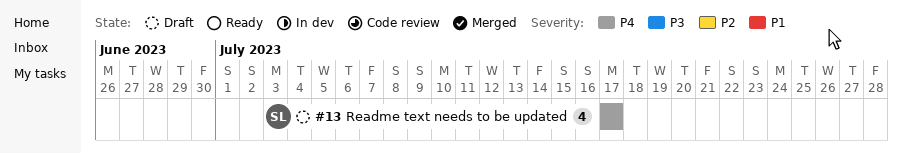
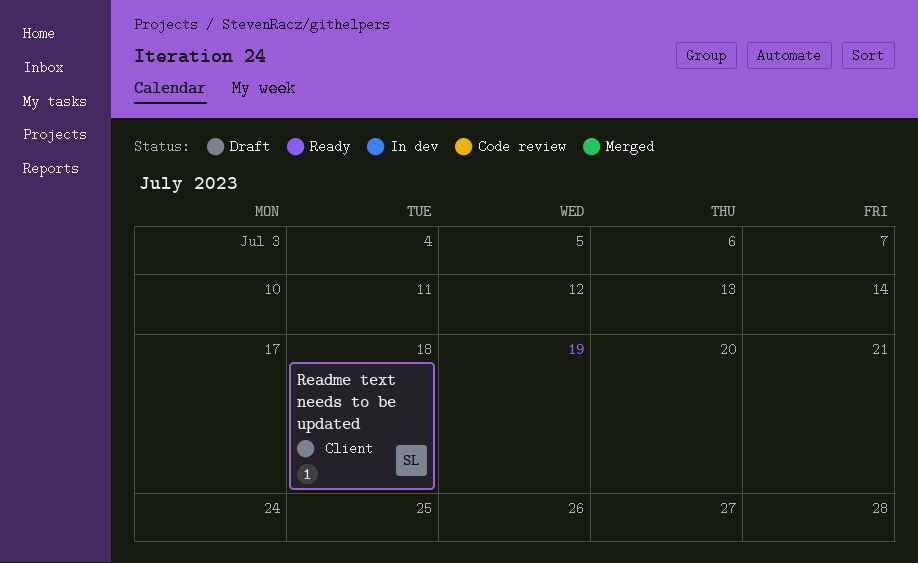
Readme text needs to be updated, estimate: 4 -> 1
Readme text needs to be updated, due: Jul 17 -> Jul 18

